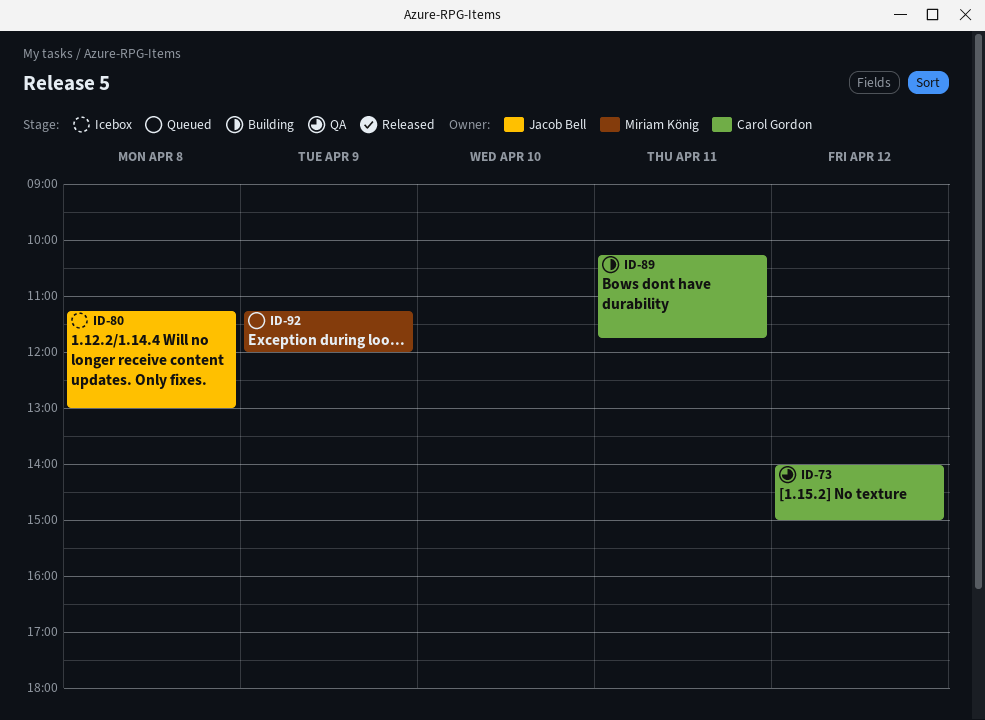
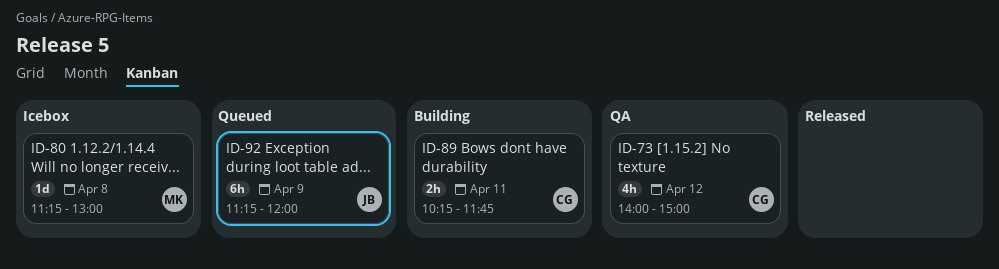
ID-80, owner: Jacob Bell -> Miriam König
ID-92, owner: Miriam König -> Jacob Bell

